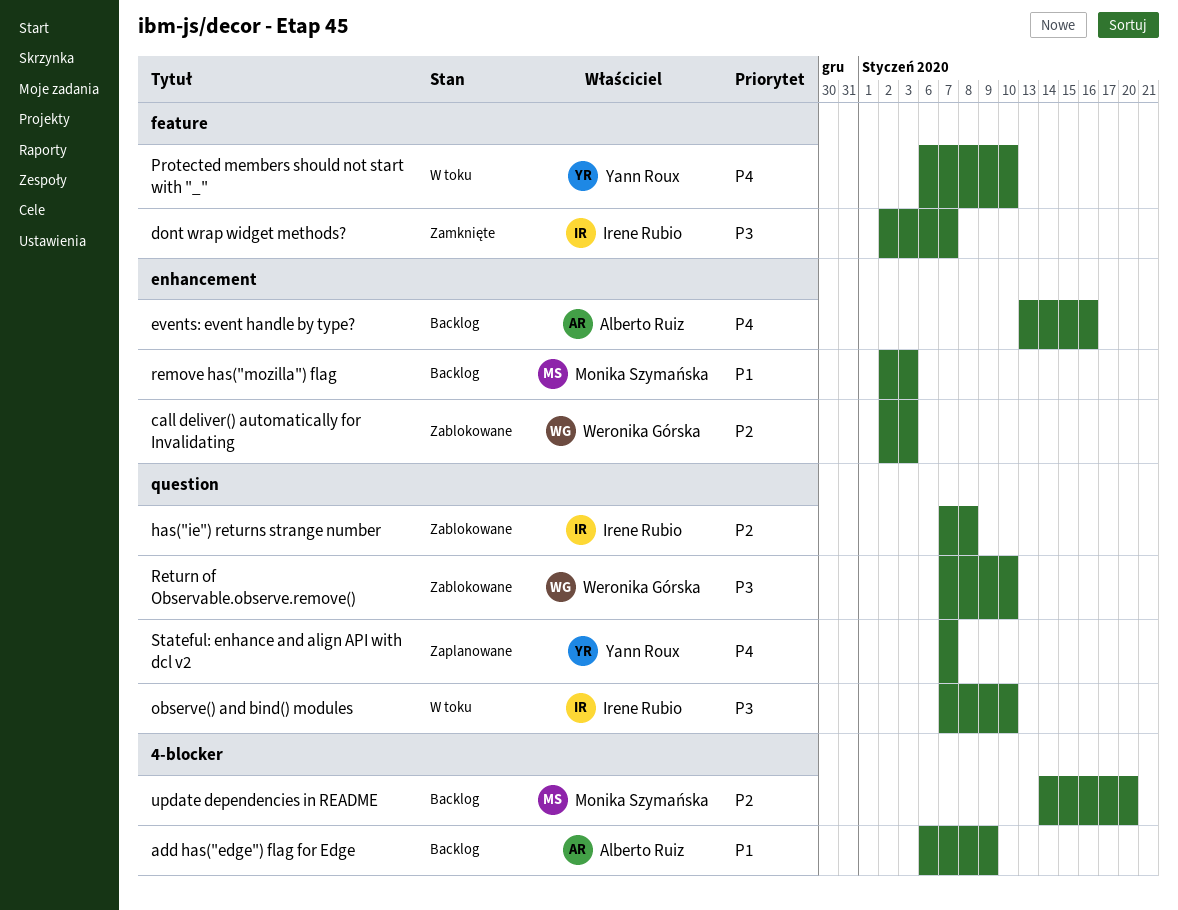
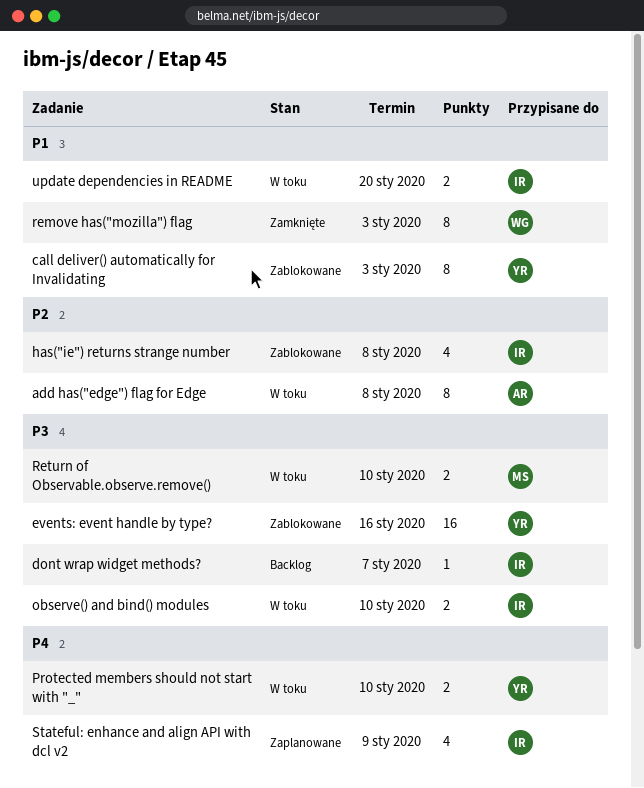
add has("edge") flag for Edge, status: Backlog -> W toku
add has("edge") flag for Edge, priority: P1 -> P2
add has("edge") flag for Edge, due: Jan 9 -> Jan 8
call deliver() automatically for Invalidating, owner: Weronika Górska -> Yann Roux
call deliver() automatically for Invalidating, priority: P2 -> P1
dont wrap widget methods?, status: Zamknięte -> Backlog
events: event handle by type?, status: Backlog -> Zablokowane
events: event handle by type?, owner: Alberto Ruiz -> Yann Roux
events: event handle by type?, priority: P4 -> P3
remove has("mozilla") flag, status: Backlog -> Zamknięte
remove has("mozilla") flag, owner: Monika Szymańska -> Weronika Górska
Return of Observable.observe.remove(), status: Zablokowane -> W toku
Return of Observable.observe.remove(), owner: Weronika Górska -> Monika Szymańska
Stateful: enhance and align API with dcl v2, owner: Yann Roux -> Irene Rubio
Stateful: enhance and align API with dcl v2, due: Jan 7 -> Jan 9
update dependencies in README, status: Backlog -> W toku
update dependencies in README, owner: Monika Szymańska -> Irene Rubio
update dependencies in README, priority: P2 -> P1

